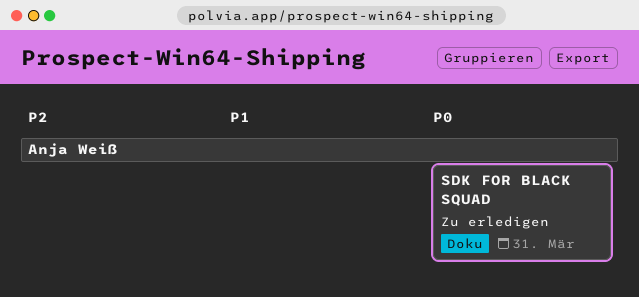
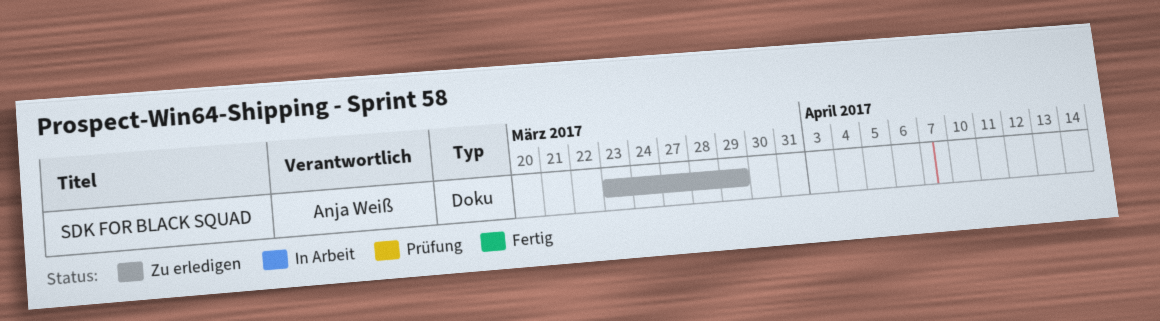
SDK FOR BLACK SQUAD, due: Mar 31 -> Mar 29

